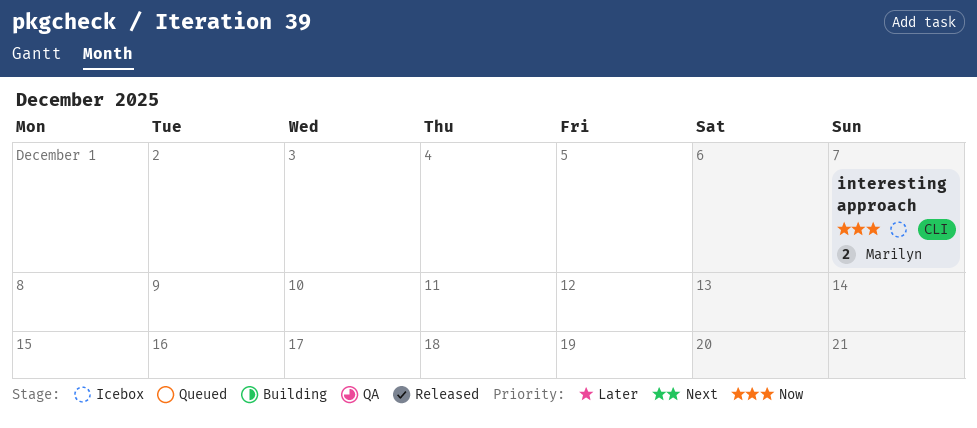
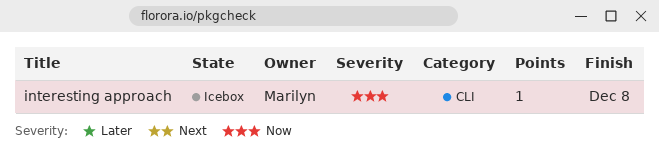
interesting approach, estimate: 2 -> 1
interesting approach, due: Dec 7 -> Dec 8

